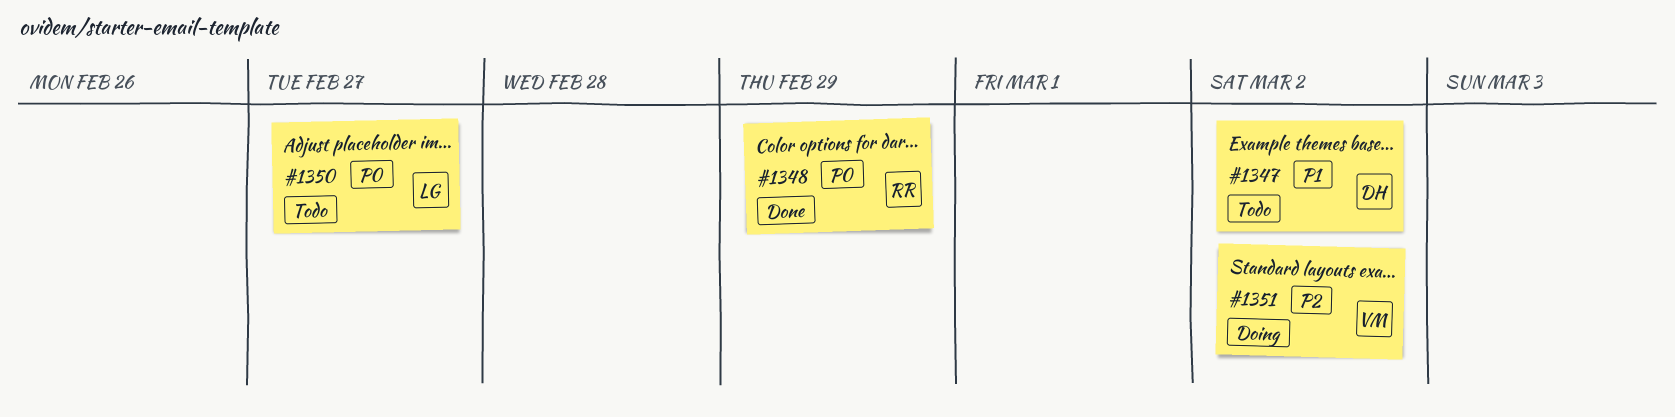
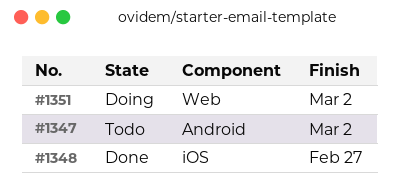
#1348, due: Feb 29 -> Feb 27
#1350: present -> none

